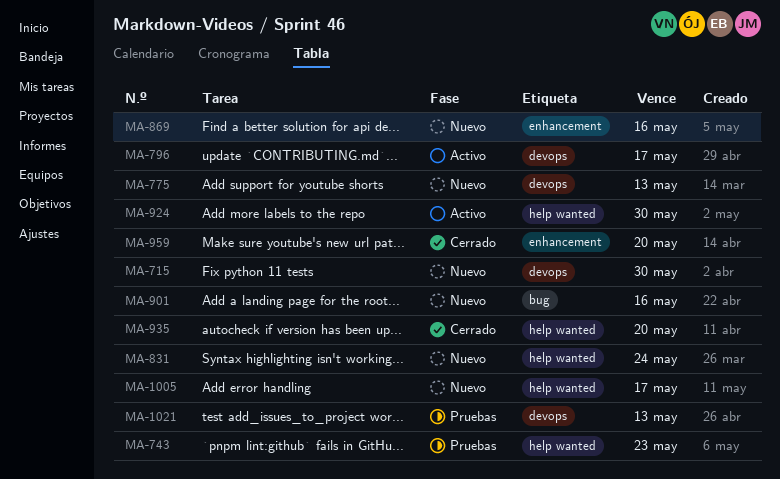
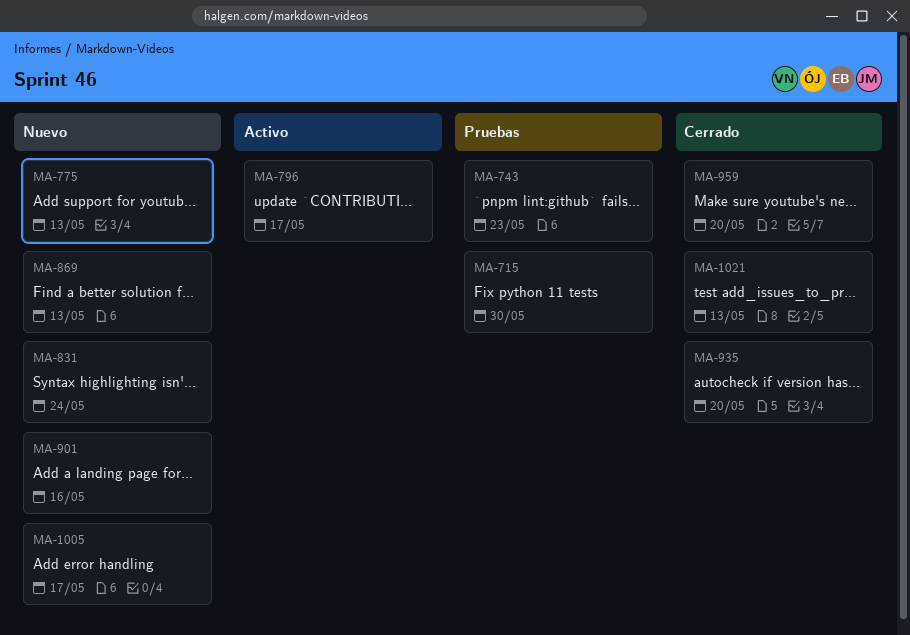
MA-715, status: Nuevo -> Pruebas
MA-869, due: May 16 -> May 13
MA-924: present -> none
MA-1021, status: Pruebas -> Cerrado

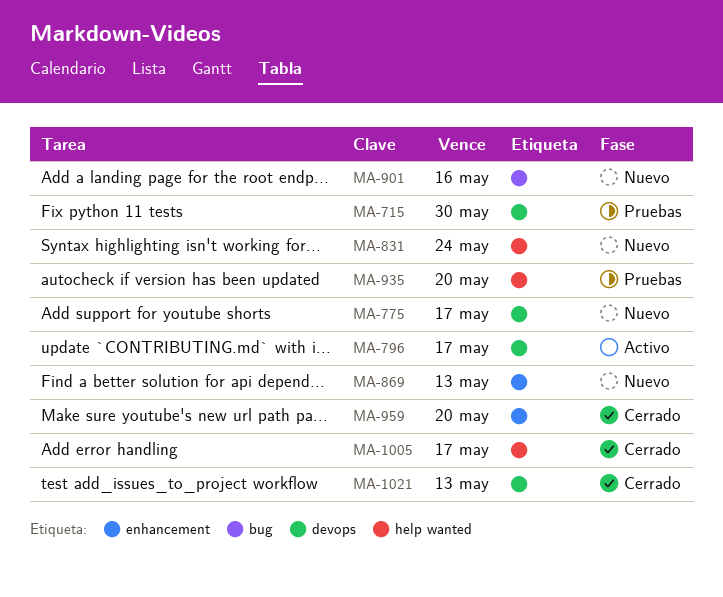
MA-743: present -> none
MA-775, due: May 13 -> May 17
MA-935, status: Cerrado -> Pruebas
MA-1005, status: Nuevo -> Cerrado

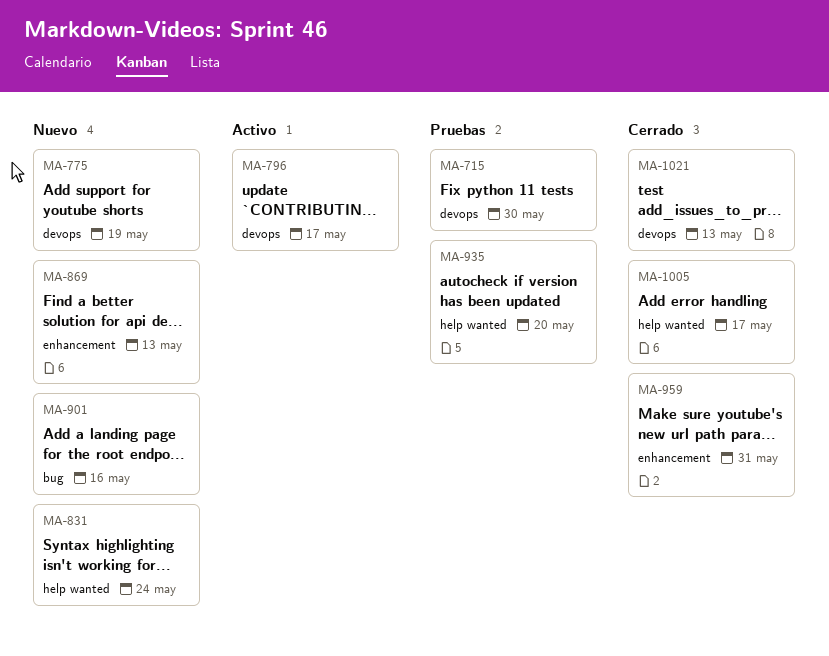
MA-775, due: May 17 -> May 19
MA-959, due: May 20 -> May 31

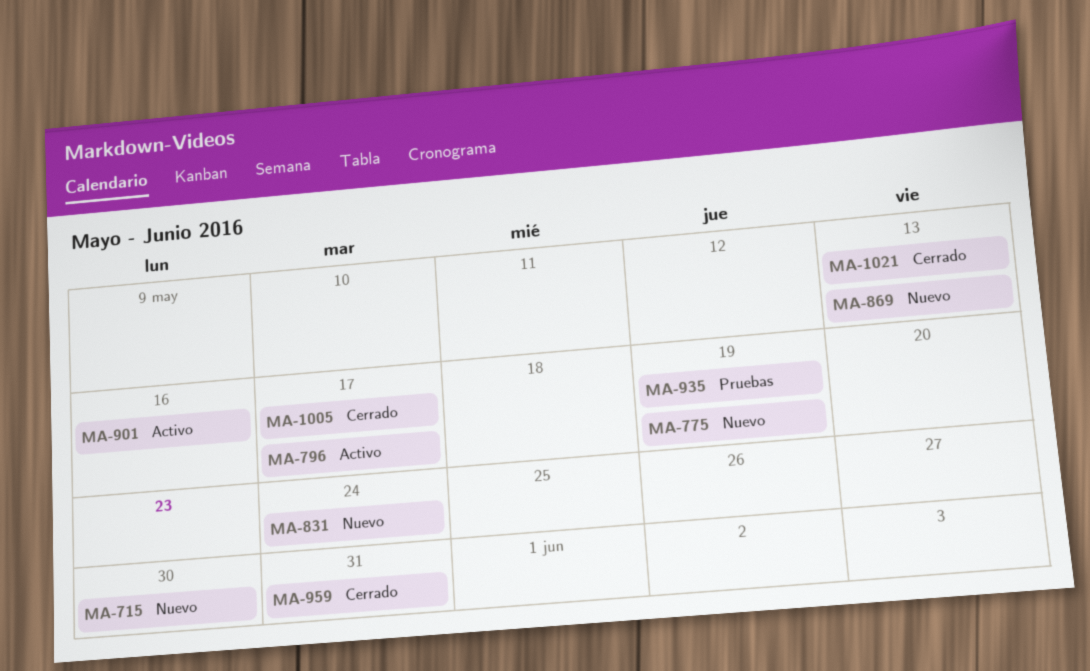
MA-715, status: Pruebas -> Nuevo
MA-901, status: Nuevo -> Activo
MA-935, due: May 20 -> May 19

